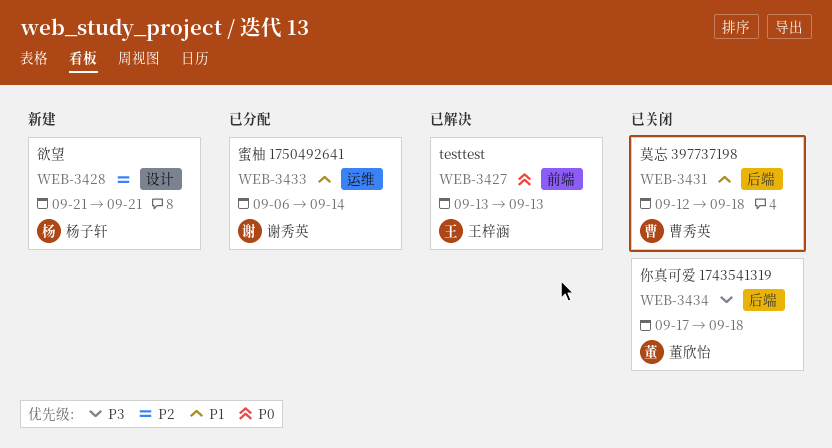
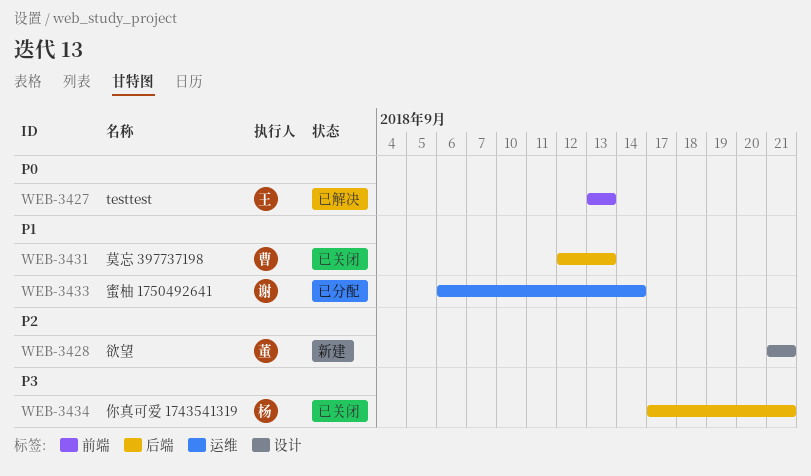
WEB-3428, owner: 杨子轩 -> 董欣怡
WEB-3431, due: Sep 18 -> Sep 13
WEB-3434, owner: 董欣怡 -> 杨子轩
WEB-3434, due: Sep 18 -> Sep 21

